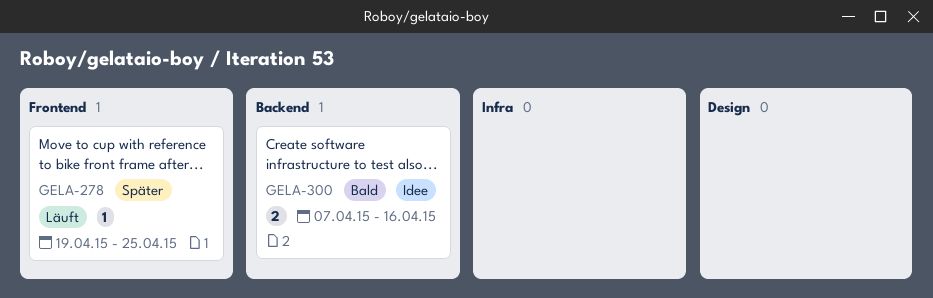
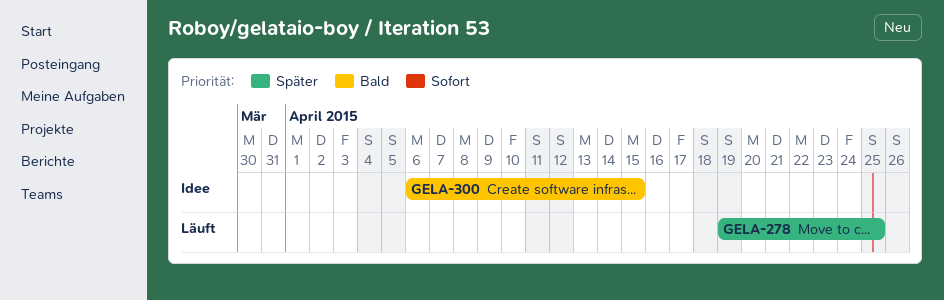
GELA-300, start: Apr 7 -> Apr 6
GELA-300, due: Apr 16 -> Apr 15

